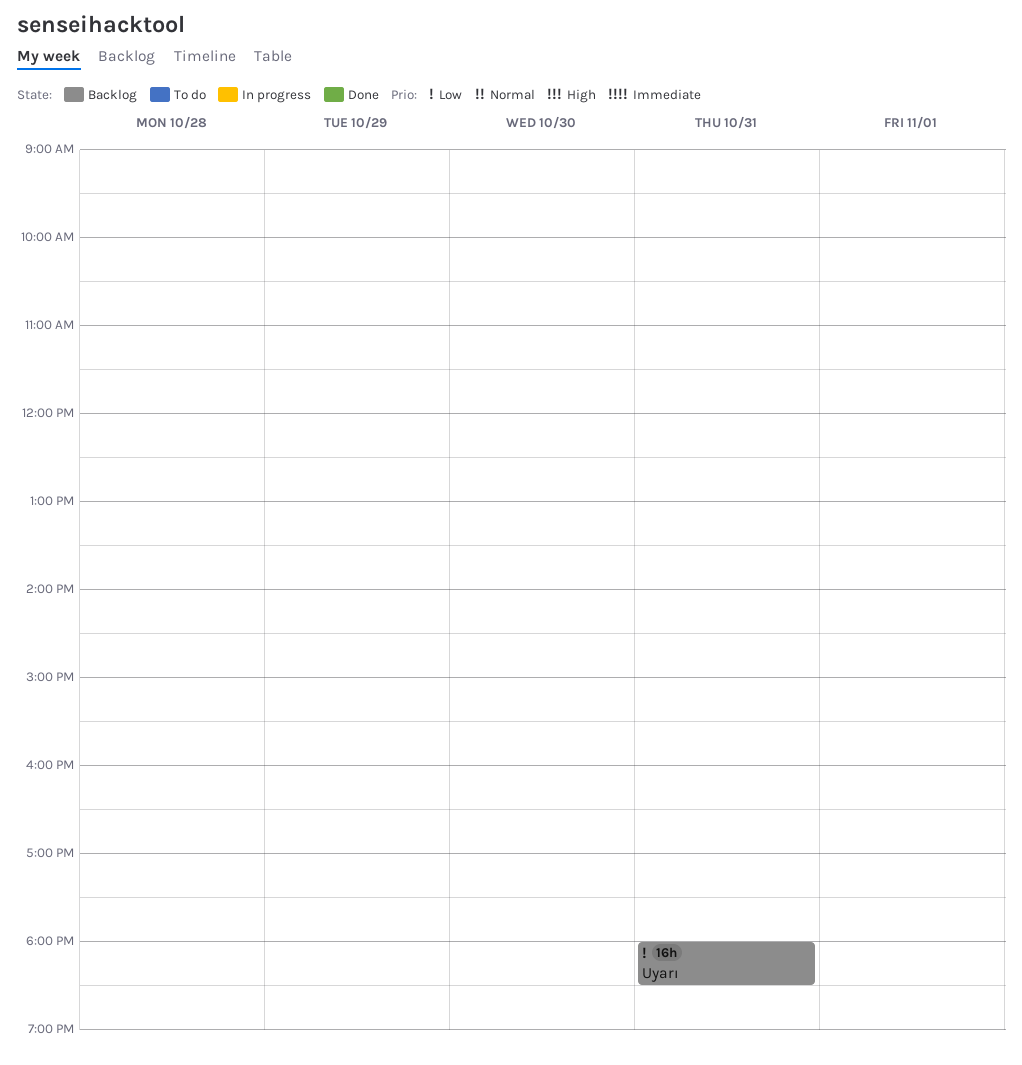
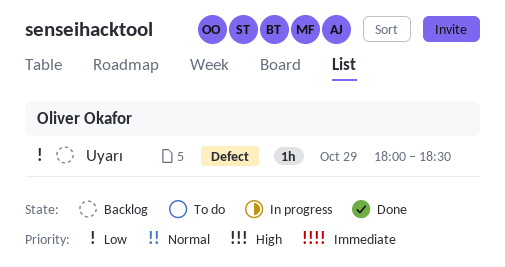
Uyarı, estimate: 16h -> 1h
Uyarı, day: Oct 31 -> Oct 29

